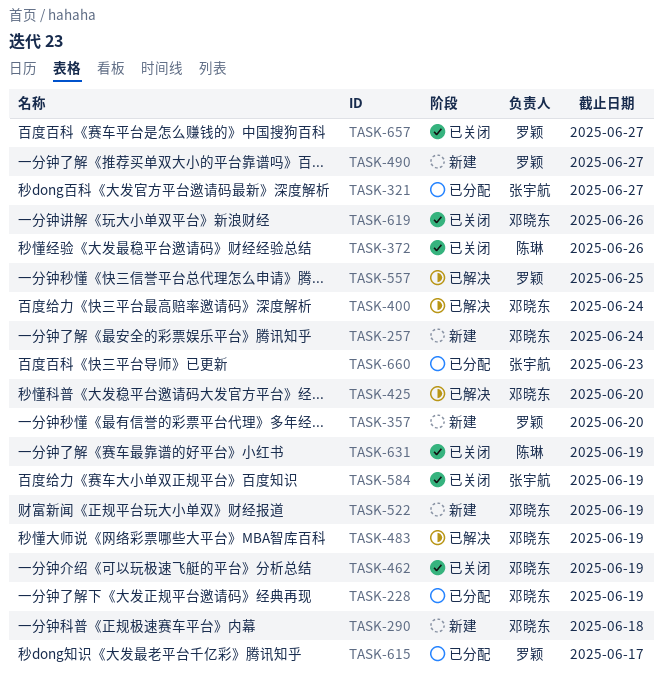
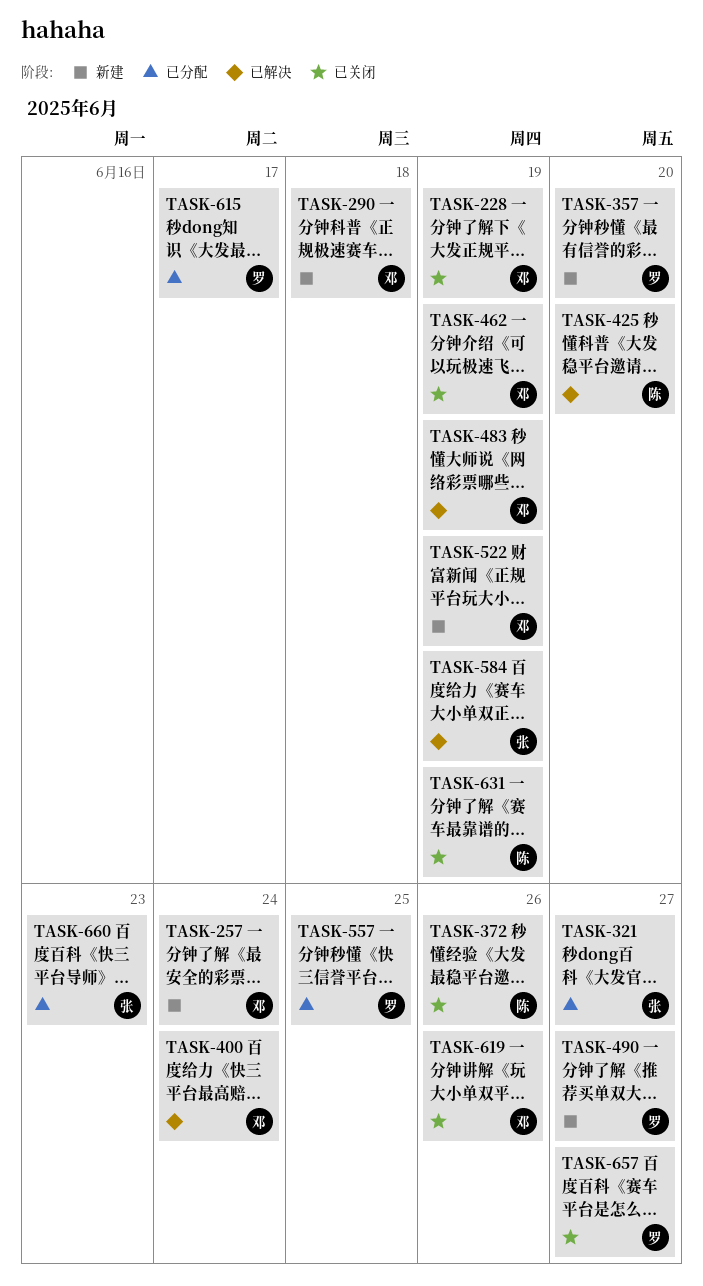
TASK-228, status: 已分配 -> 已关闭
TASK-425, owner: 邓晓东 -> 陈琳
TASK-557, status: 已解决 -> 已分配
TASK-584, status: 已关闭 -> 已解决

